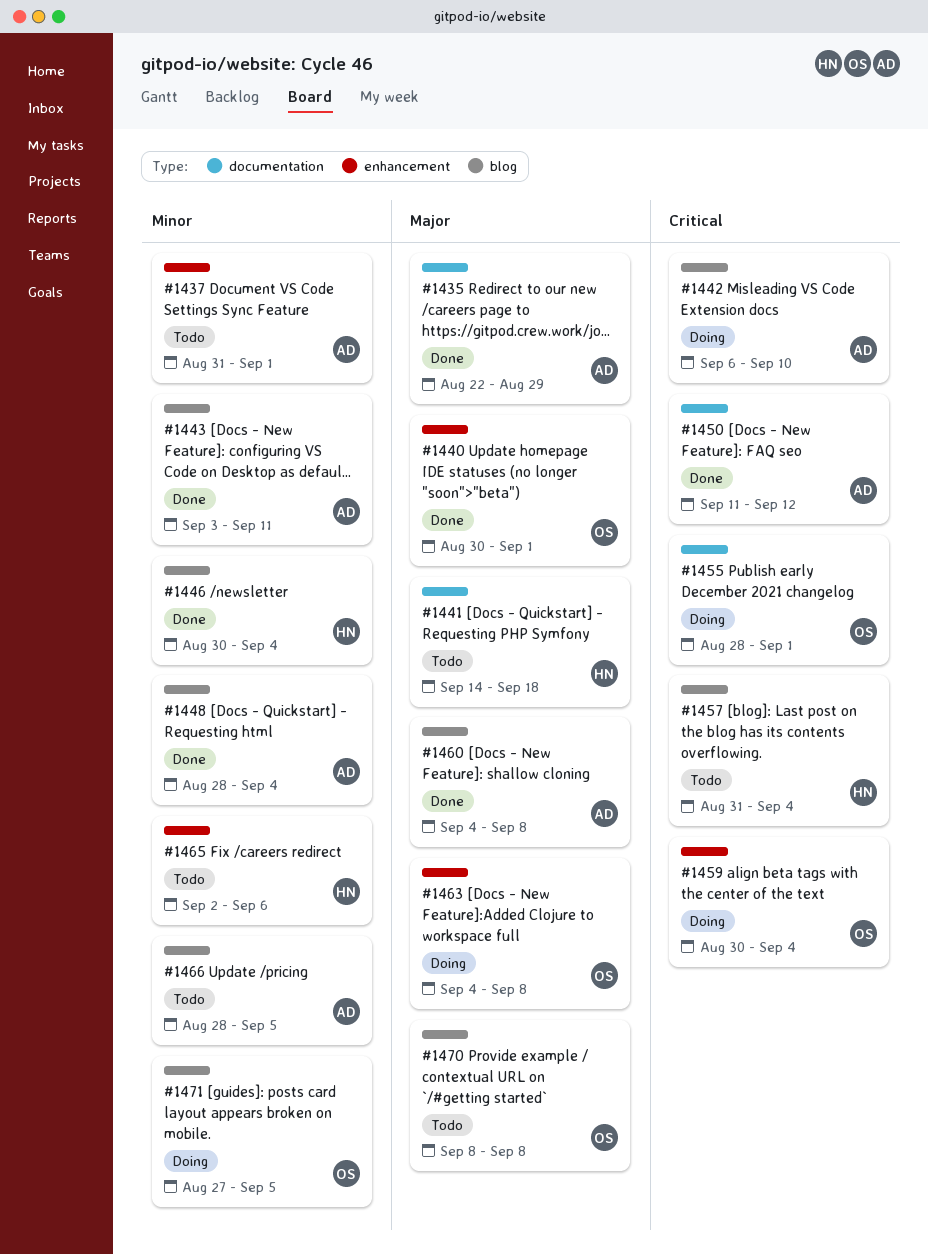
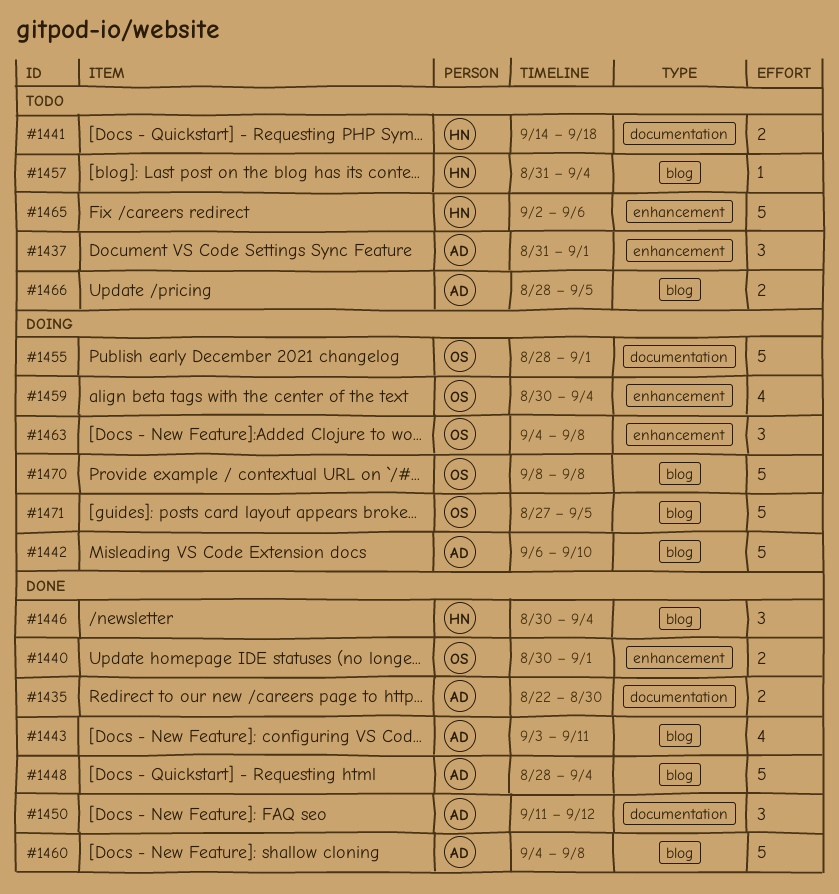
#1435, due: Aug 29 -> Aug 30
#1470, status: Todo -> Doing

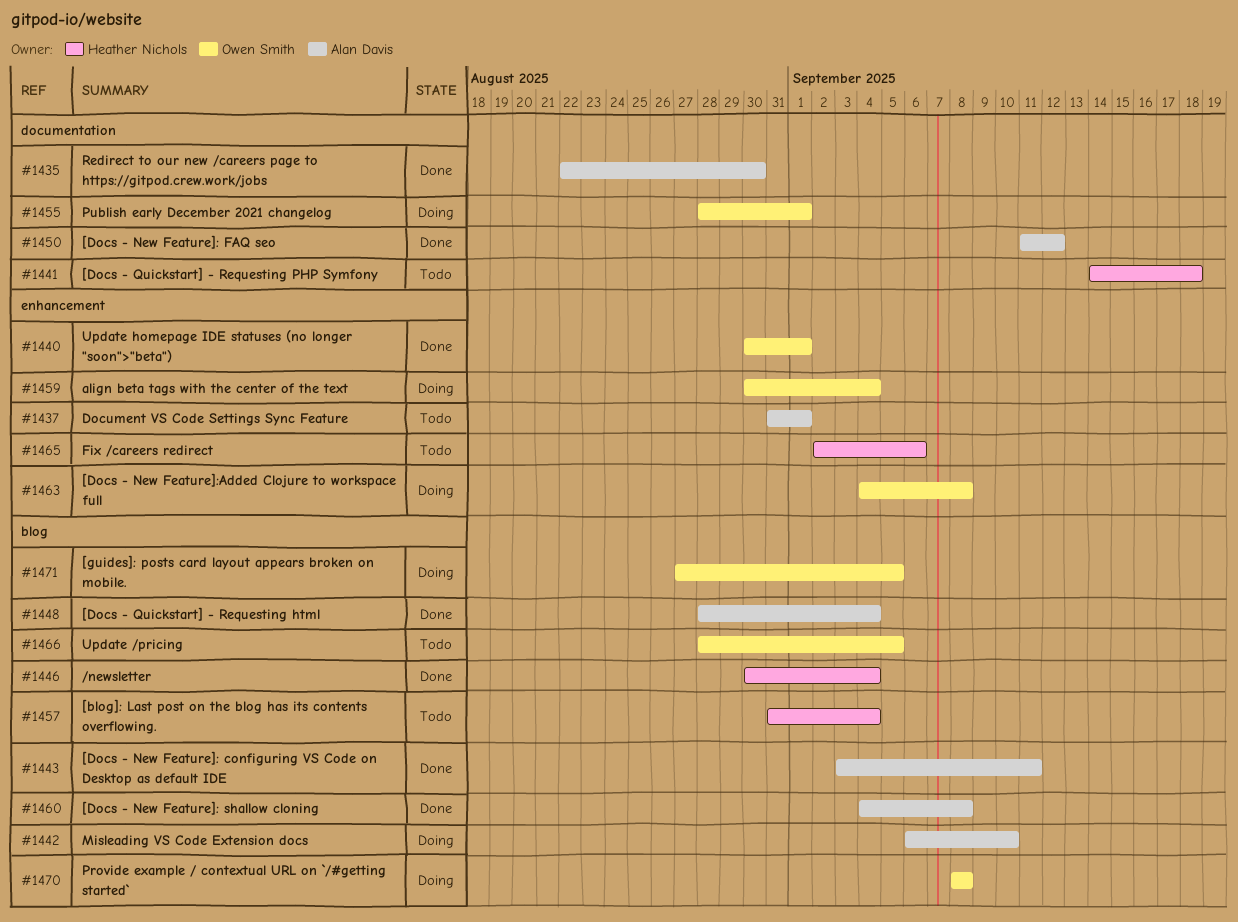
#1466, owner: Alan Davis -> Owen Smith

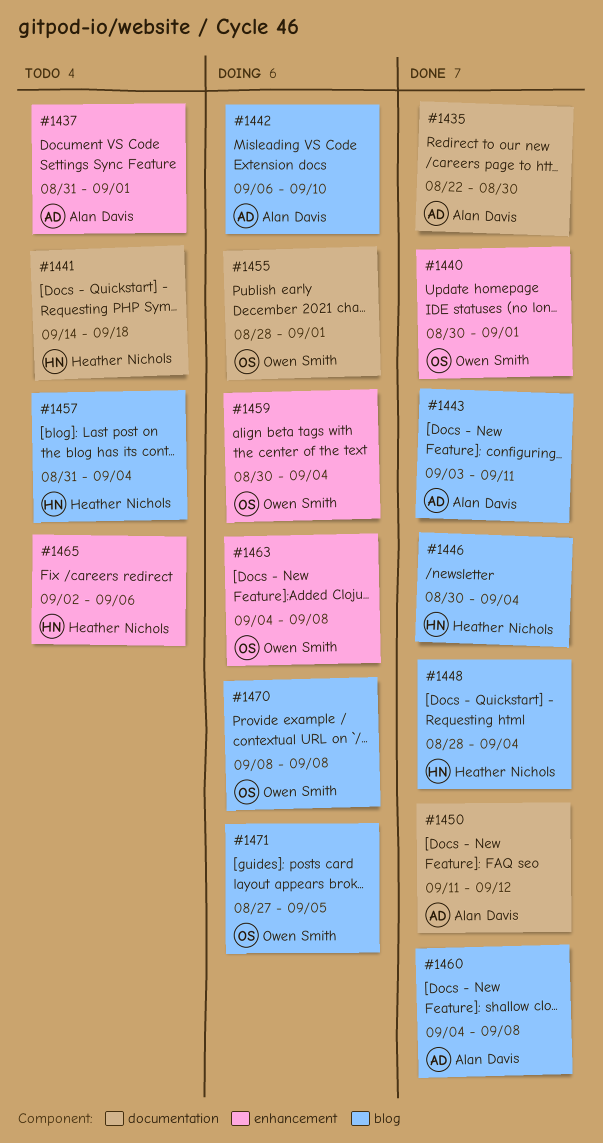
#1448, owner: Alan Davis -> Heather Nichols
#1466: present -> none

